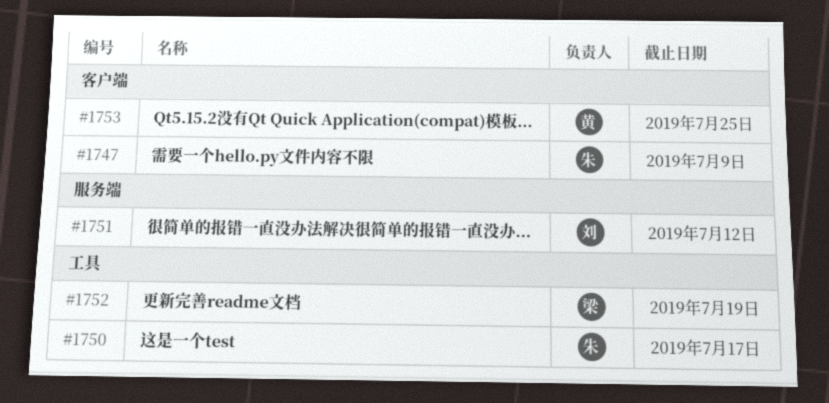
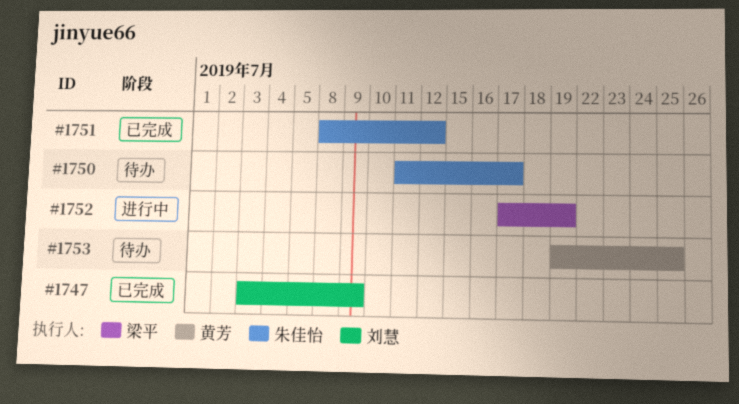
#1747, owner: 朱佳怡 -> 刘慧
#1751, owner: 刘慧 -> 朱佳怡

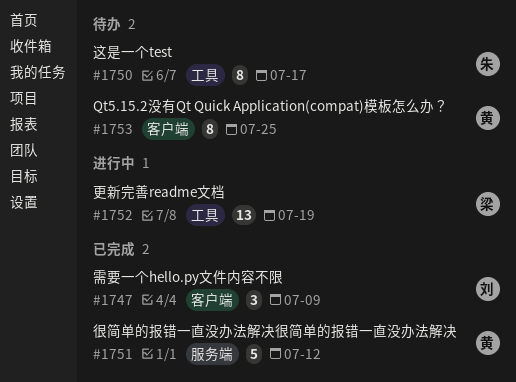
#1751, owner: 朱佳怡 -> 黄芳

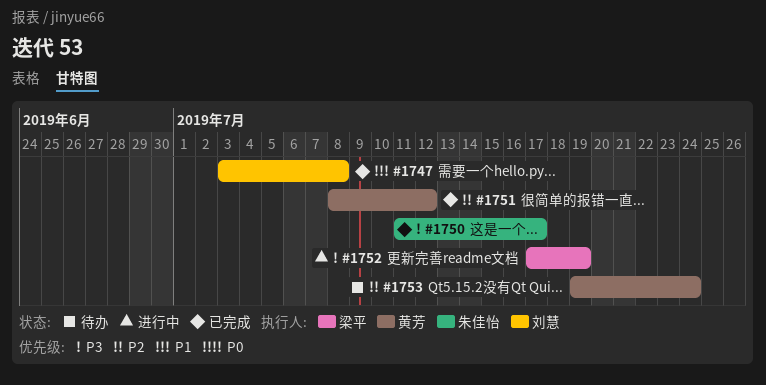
#1747, due: Jul 9 -> Jul 8
#1750, status: 待办 -> 已完成
#1753, due: Jul 25 -> Jul 24

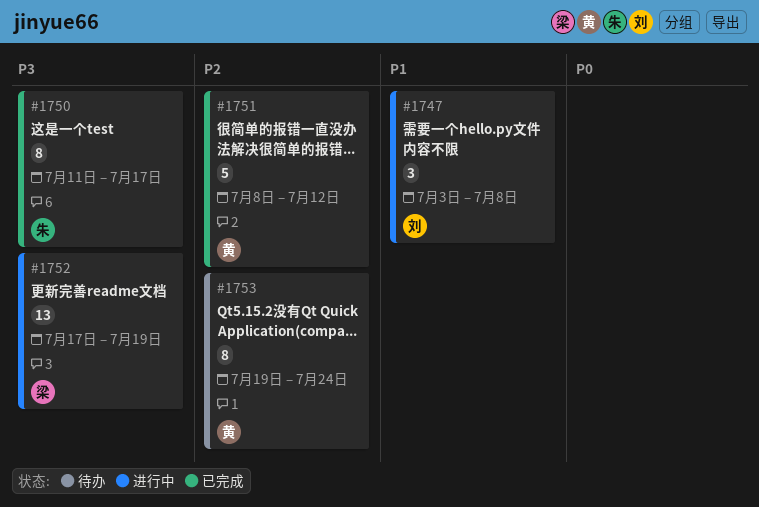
#1747, status: 已完成 -> 进行中

